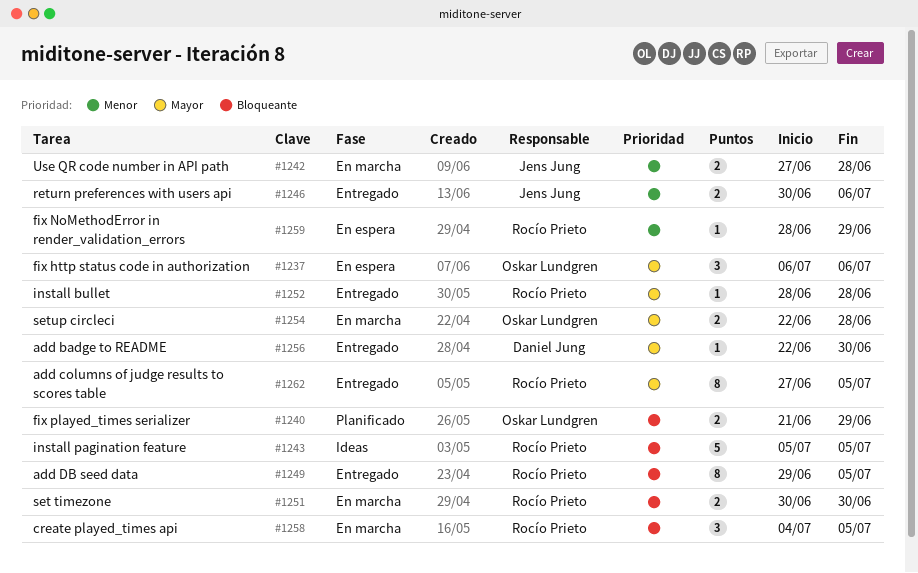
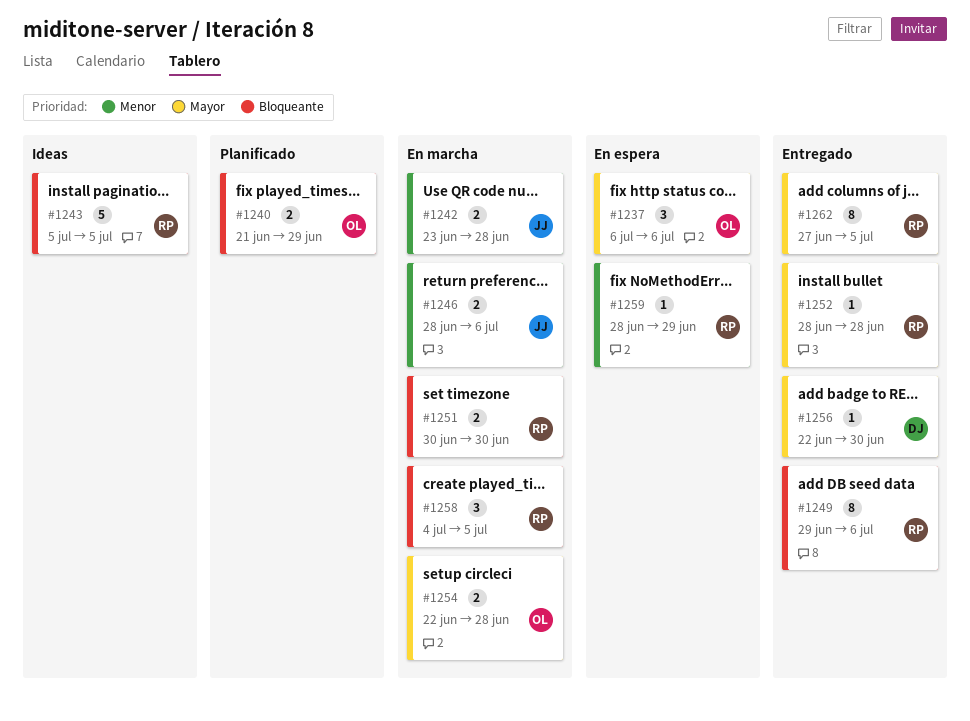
#1242, start: Jun 27 -> Jun 23
#1246, status: Entregado -> En marcha
#1246, start: Jun 30 -> Jun 28
#1249, due: Jul 5 -> Jul 6

